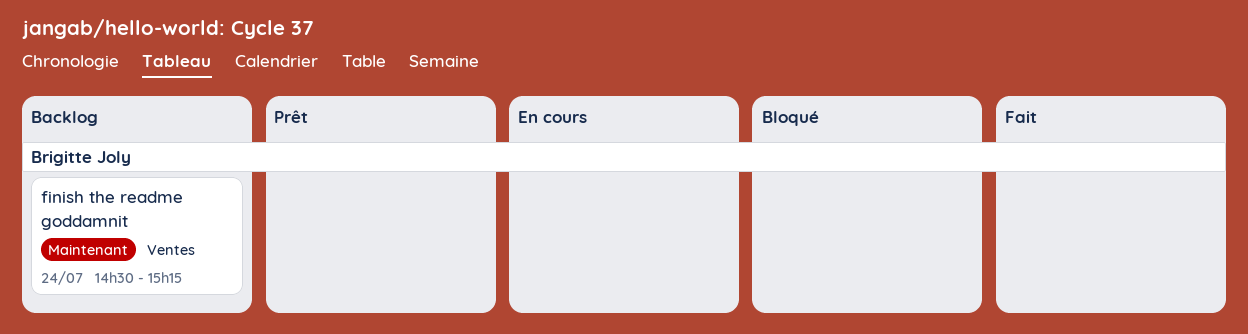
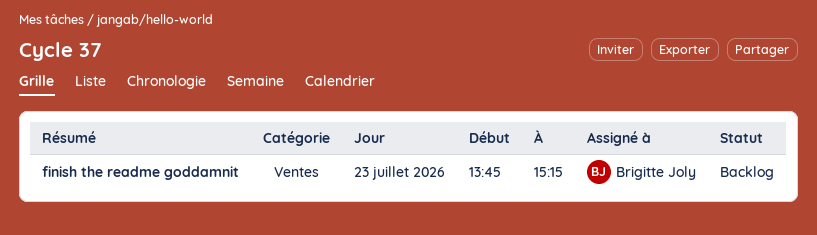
finish the readme goddamnit, day: Jul 24 -> Jul 23
finish the readme goddamnit, begins: 14:30 -> 13:45

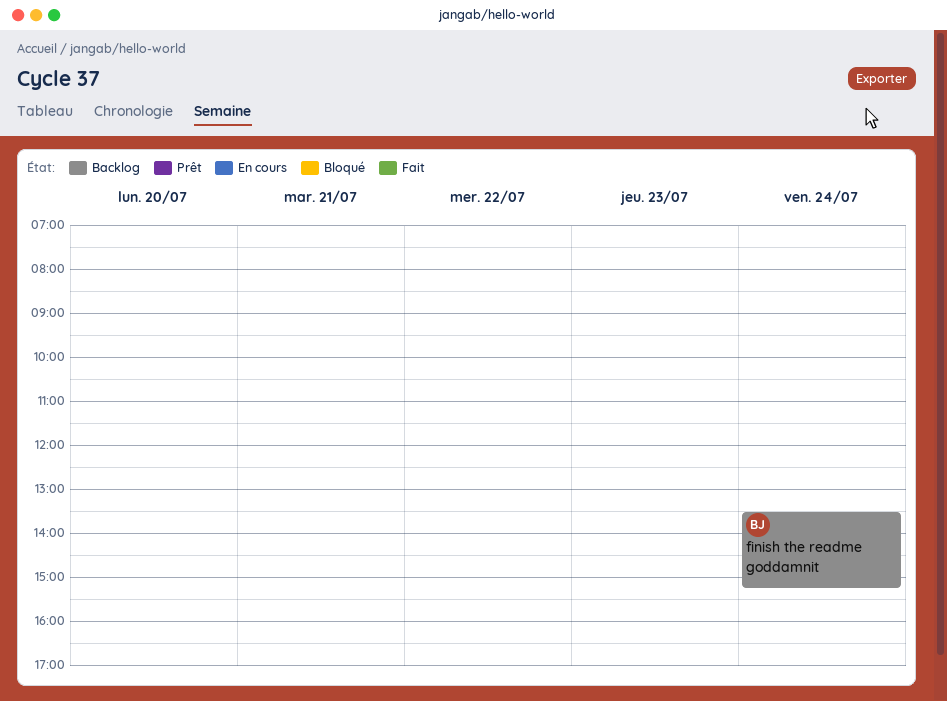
finish the readme goddamnit, day: Jul 23 -> Jul 24
finish the readme goddamnit, begins: 13:45 -> 13:30

